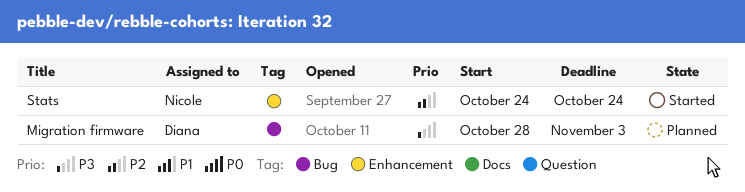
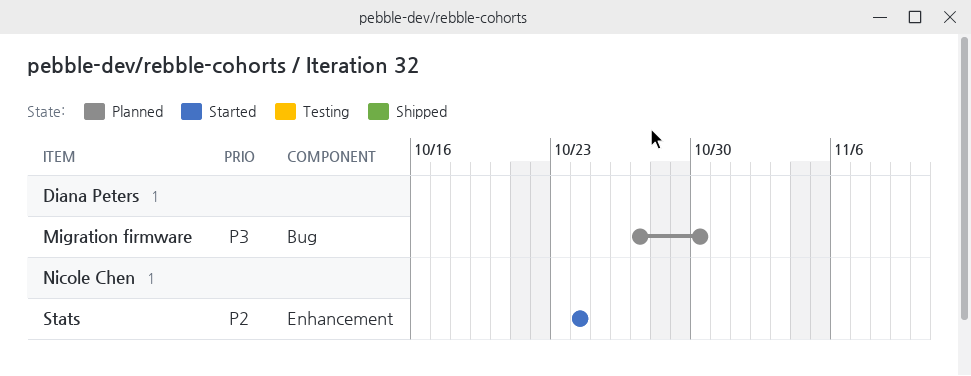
Migration firmware, start: Oct 28 -> Oct 27
Migration firmware, due: Nov 3 -> Oct 30

